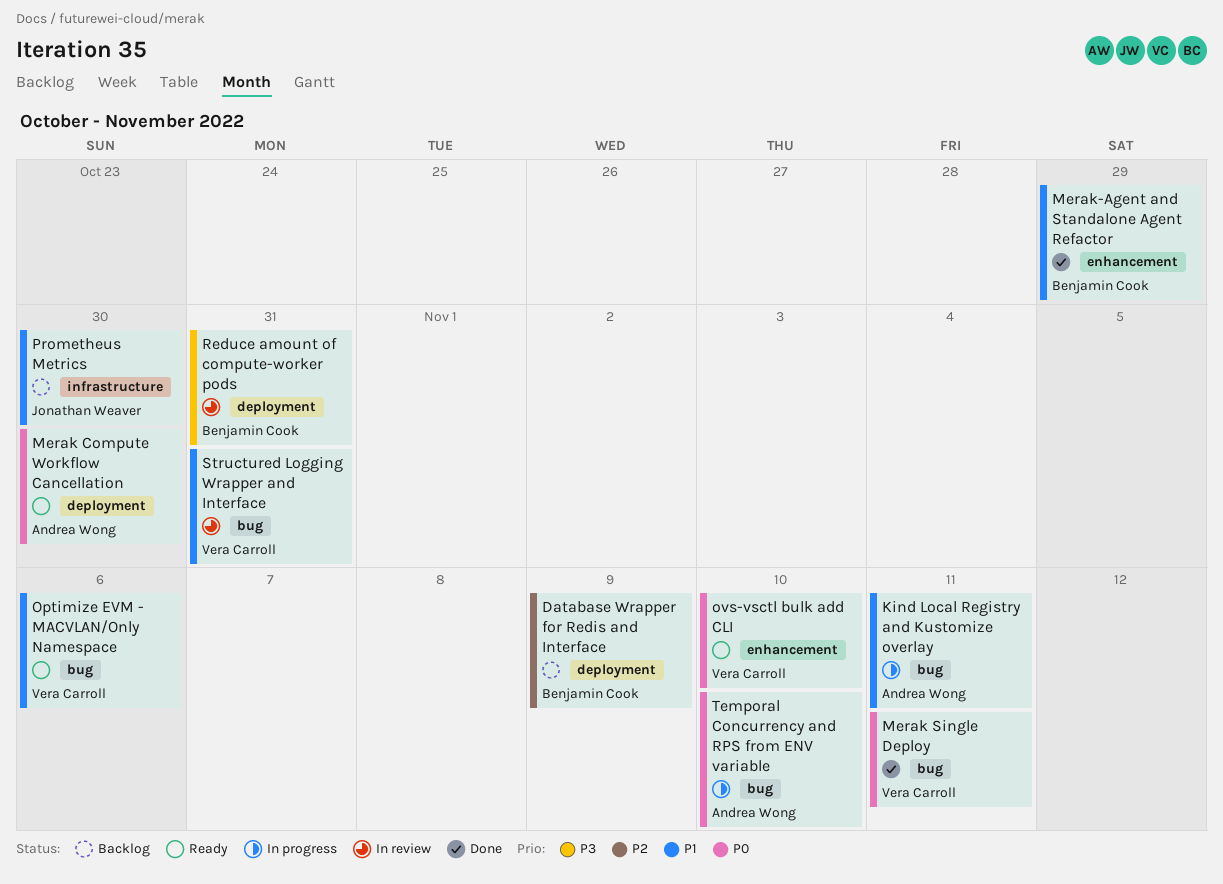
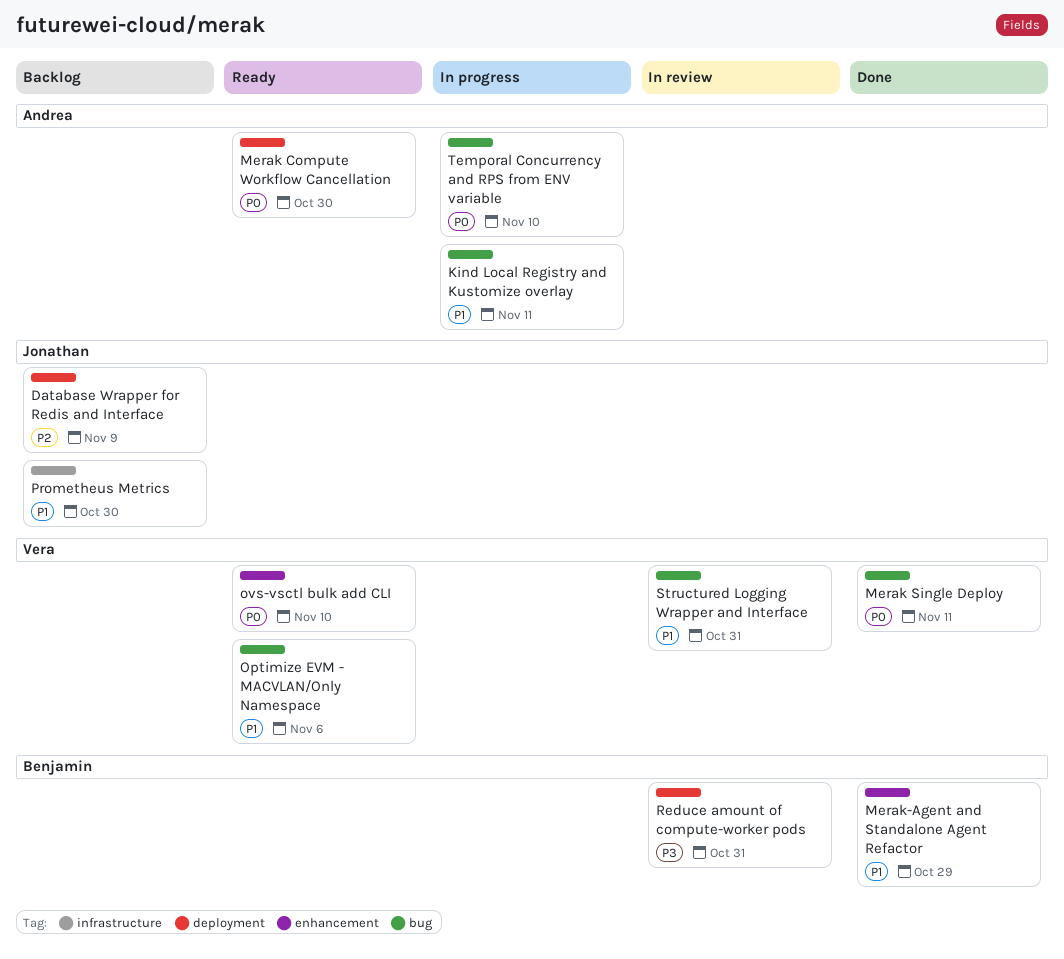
Database Wrapper for Redis and Interface, owner: Benjamin Cook -> Jonathan Weaver

